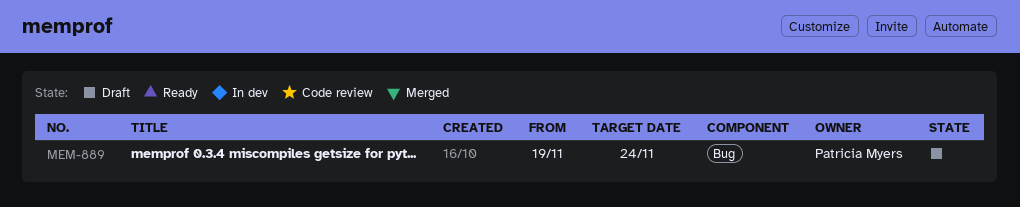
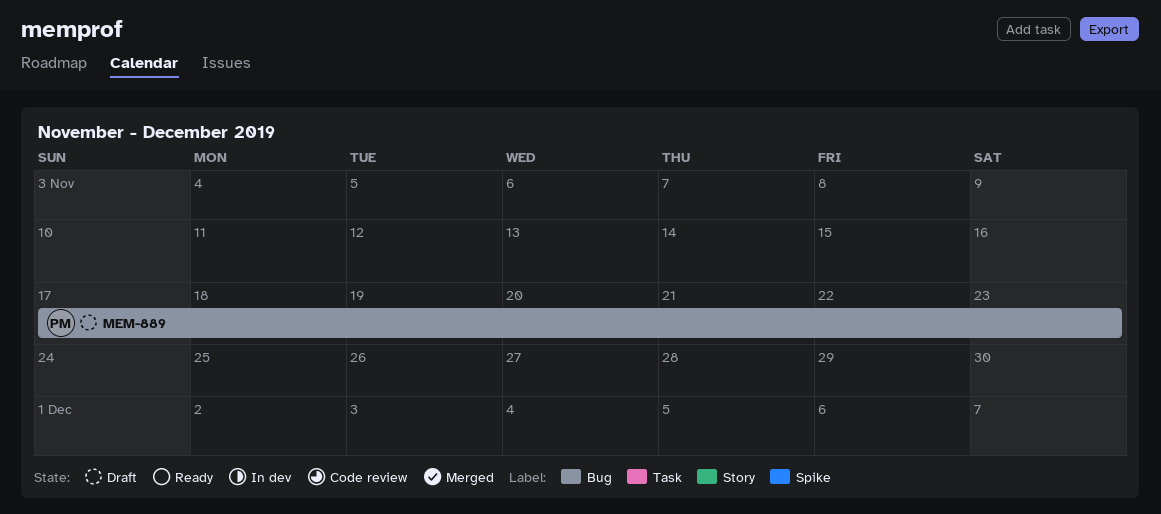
MEM-889, start: Nov 19 -> Nov 17
MEM-889, due: Nov 24 -> Nov 23

